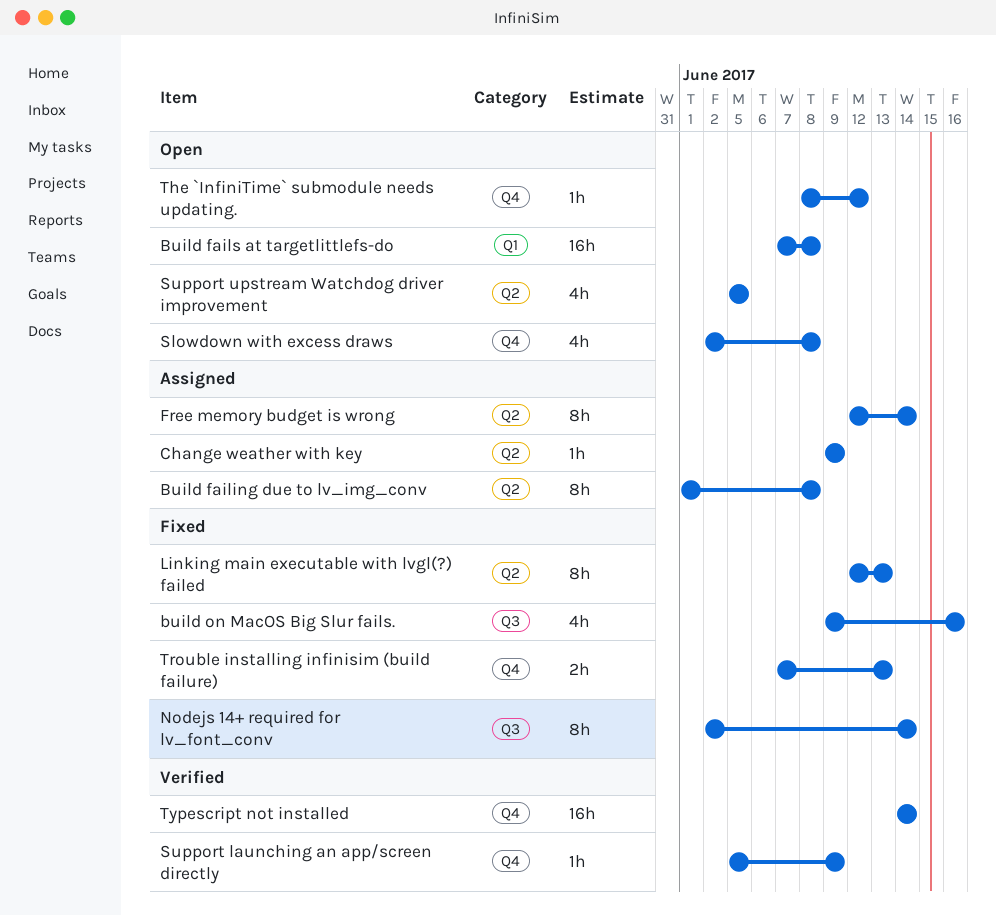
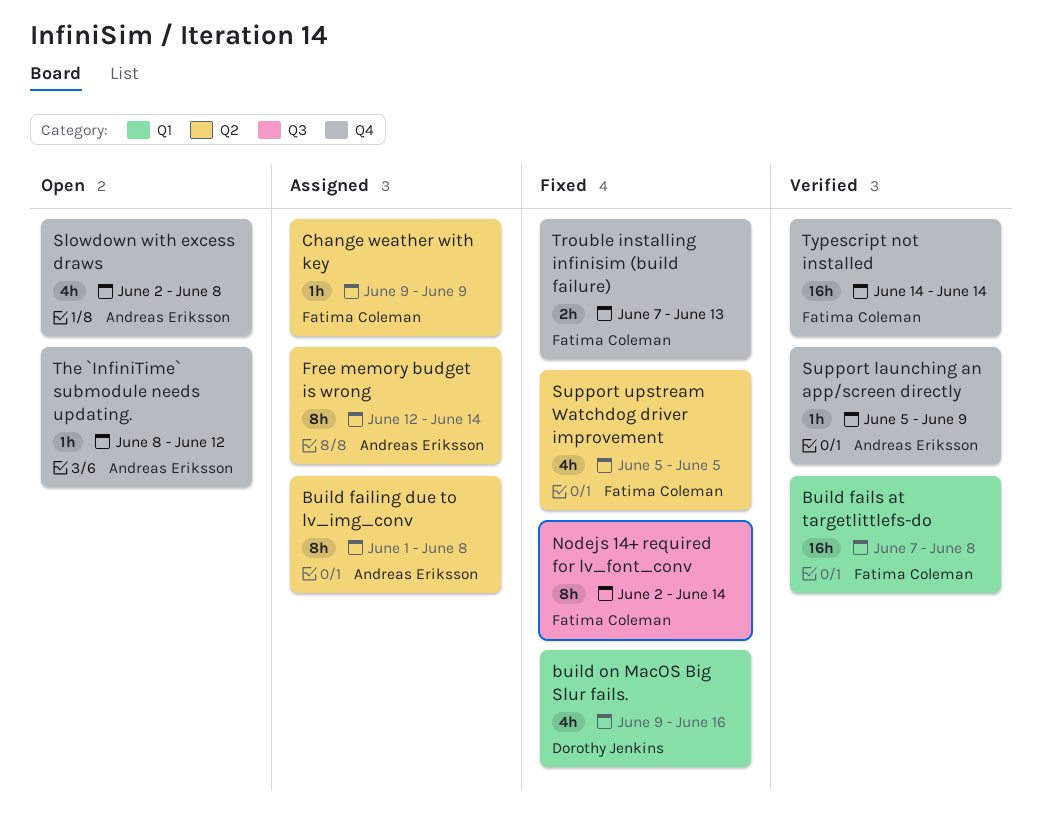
Build fails at targetlittlefs-do, status: Open -> Verified
build on MacOS Big Slur fails., label: Q3 -> Q1
Linking main executable with lvgl(?) failed: present -> none
Support upstream Watchdog driver improvement, status: Open -> Fixed

